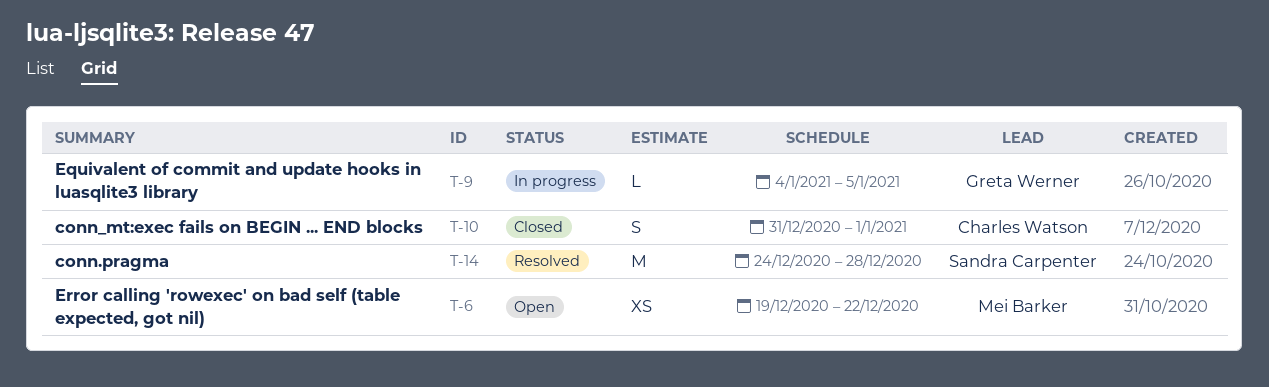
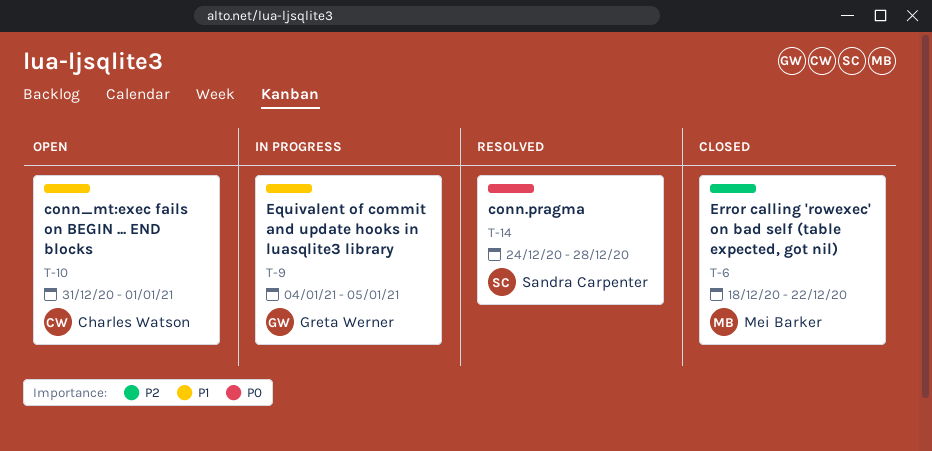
T-6, status: Open -> Closed
T-6, start: Dec 19 -> Dec 18
T-10, status: Closed -> Open

